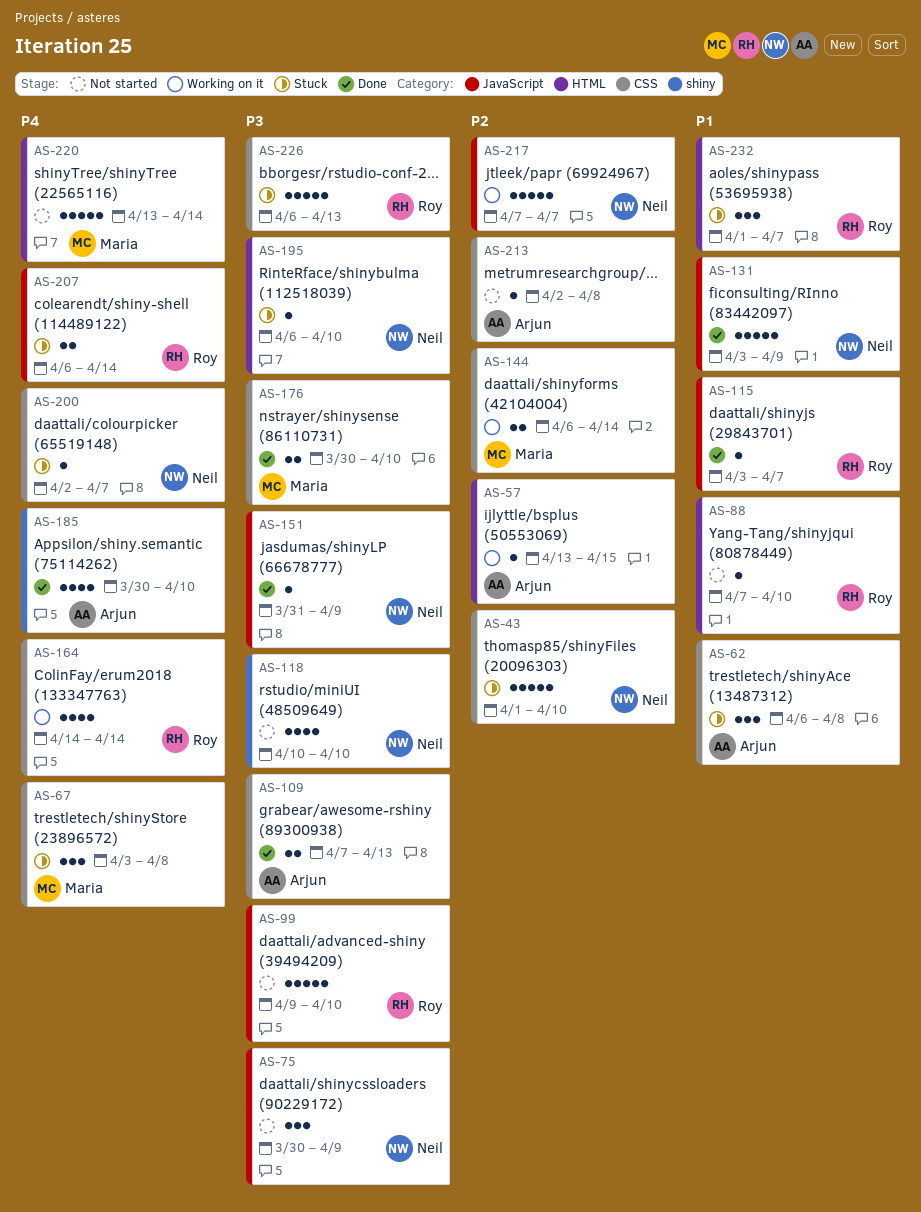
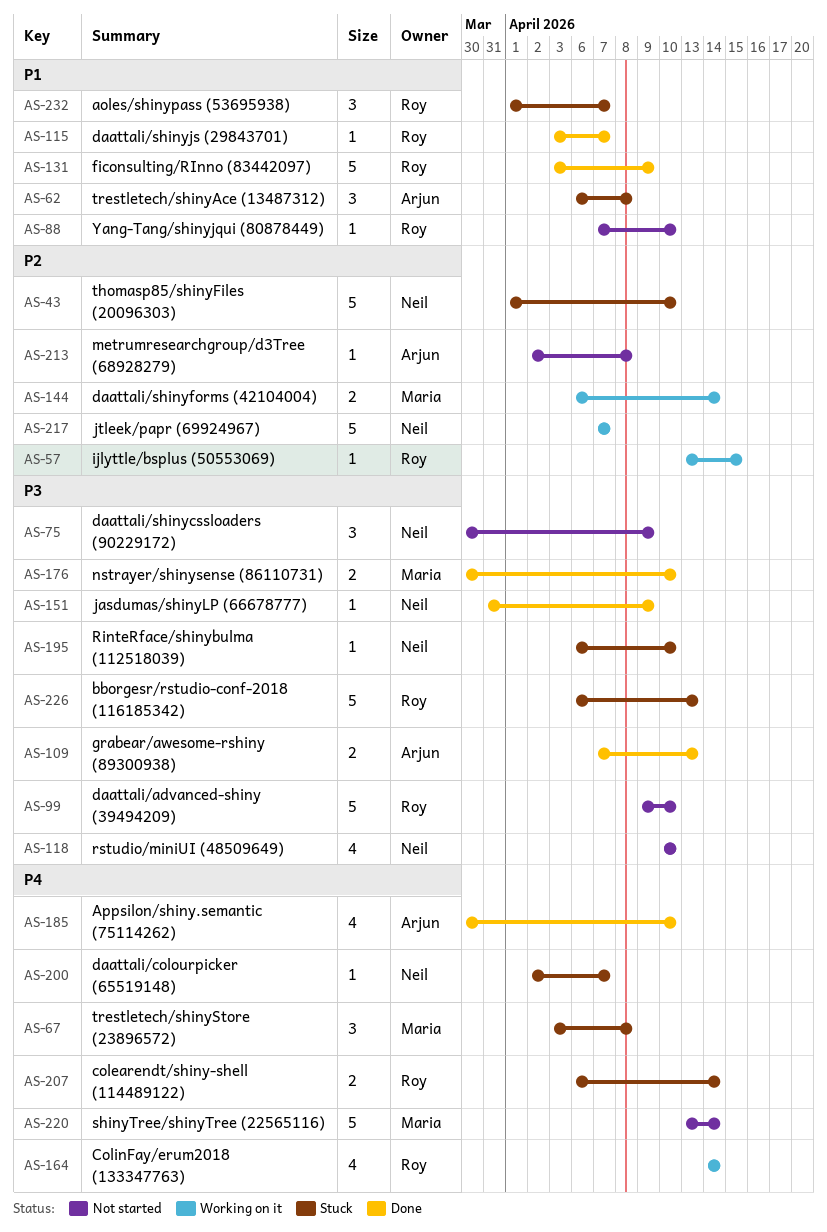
AS-57, owner: Arjun -> Roy
AS-131, owner: Neil -> Roy

